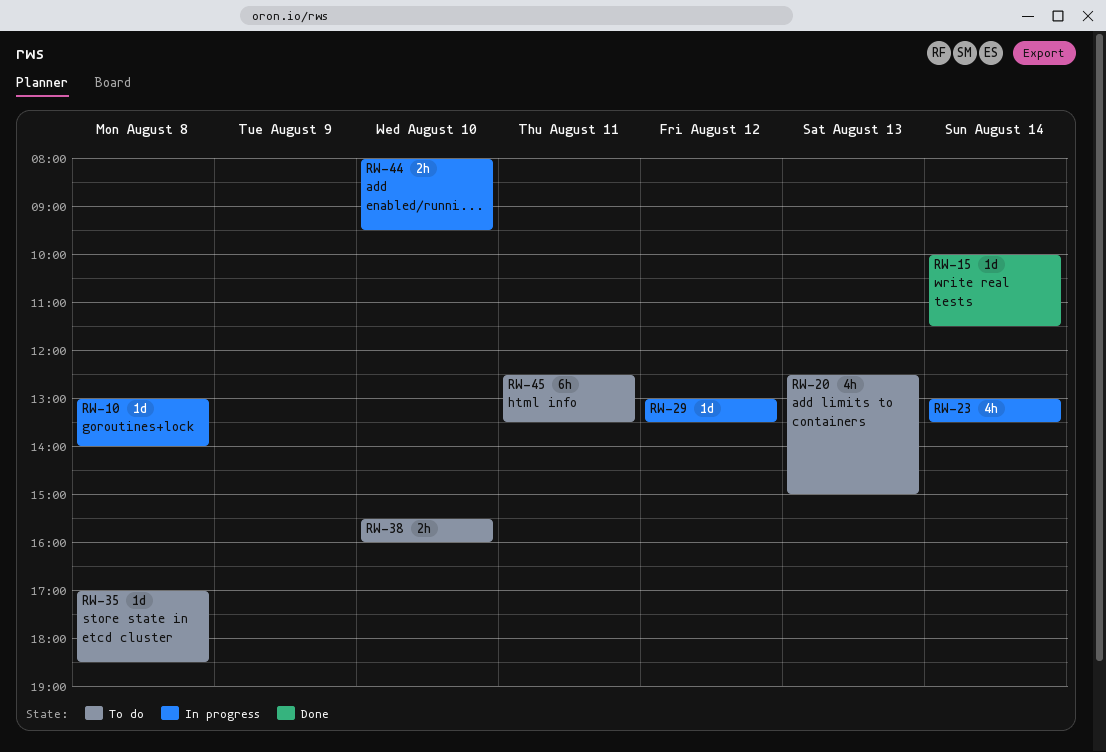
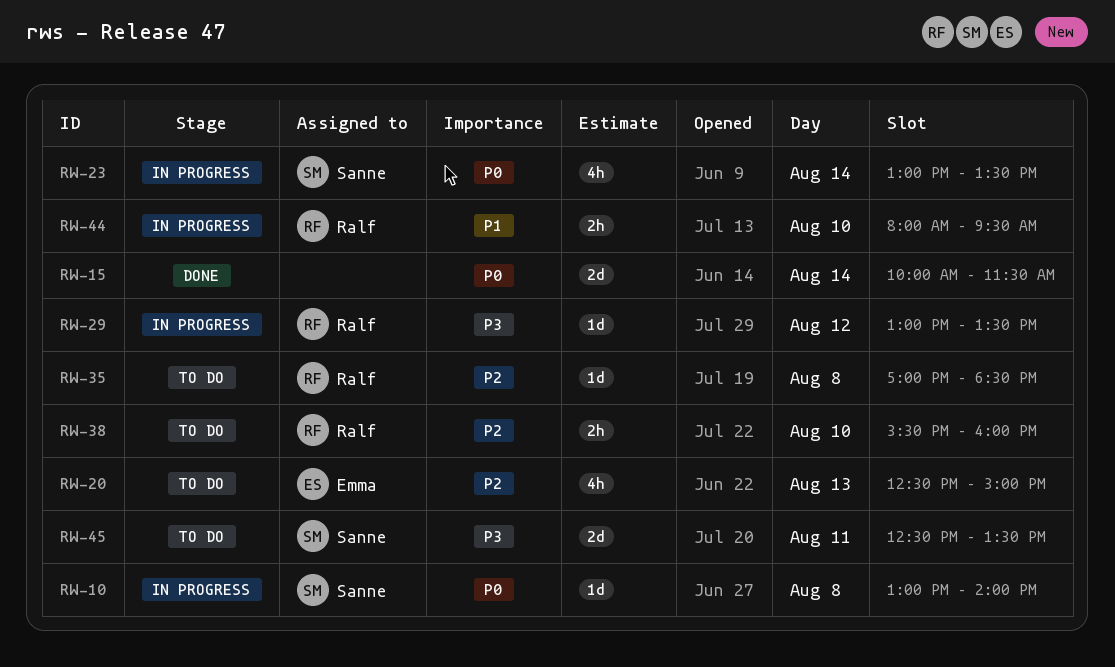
RW-15, estimate: 1d -> 2d
RW-45, estimate: 6h -> 2d

